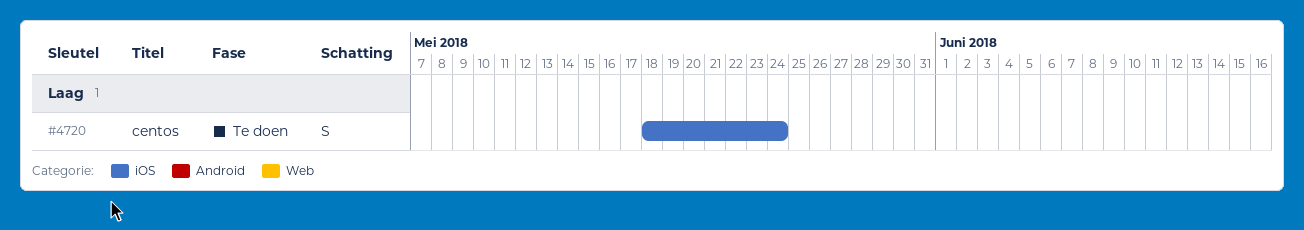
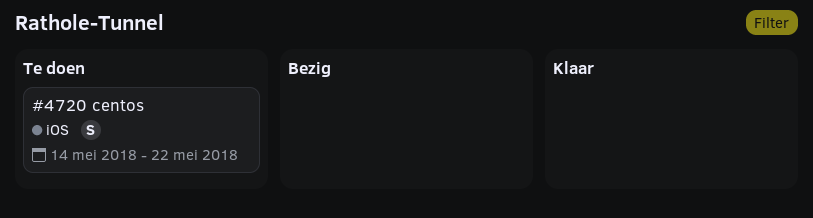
#4720, start: May 18 -> May 14
#4720, due: May 24 -> May 22

